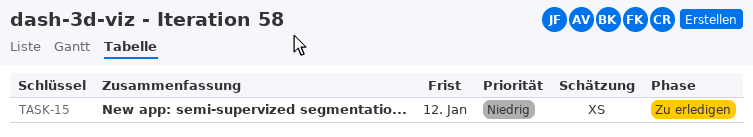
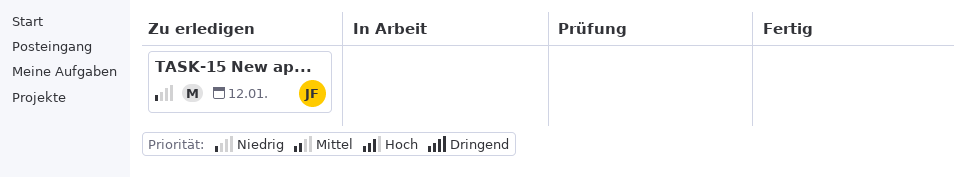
TASK-15, estimate: XS -> M

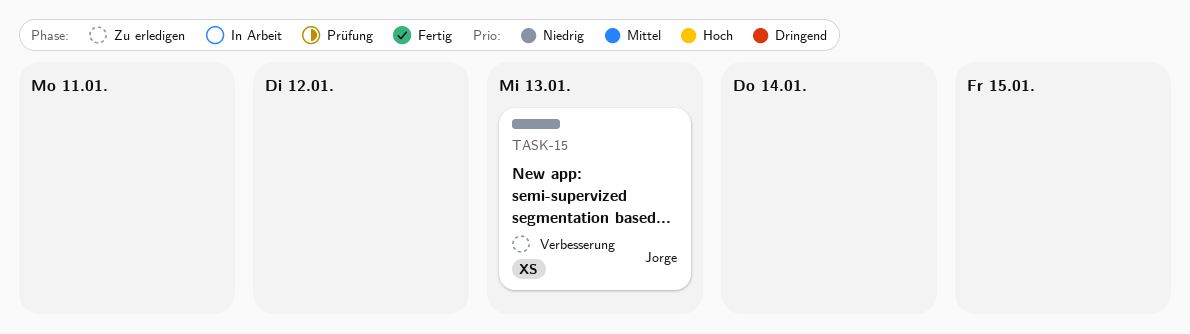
TASK-15, estimate: M -> XS
TASK-15, due: Jan 12 -> Jan 13

